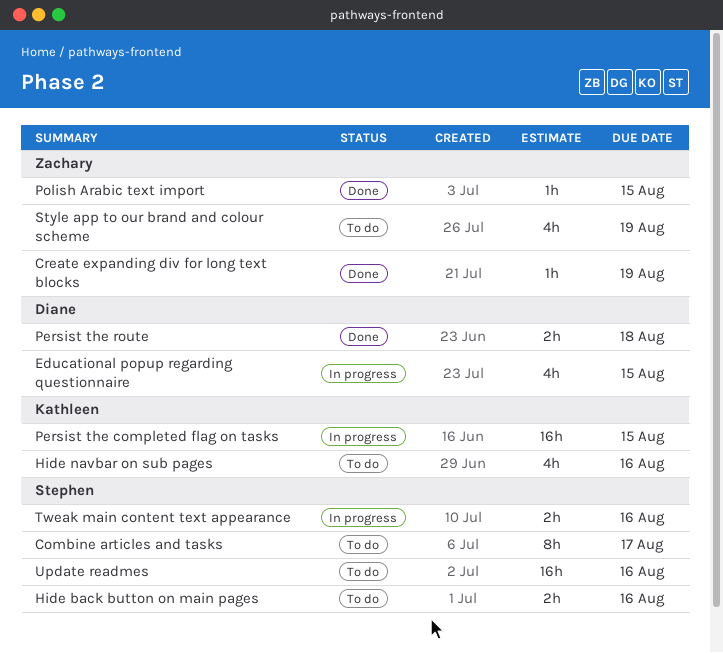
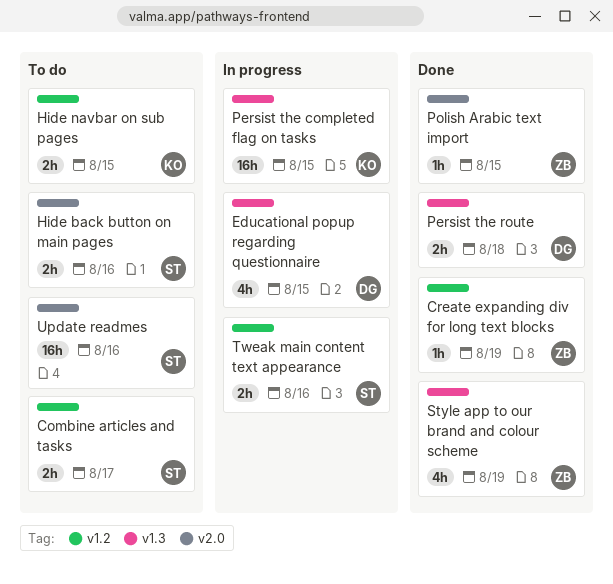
Combine articles and tasks, estimate: 8h -> 2h
Hide navbar on sub pages, estimate: 4h -> 2h
Hide navbar on sub pages, due: Aug 16 -> Aug 15
Style app to our brand and colour scheme, status: To do -> Done

